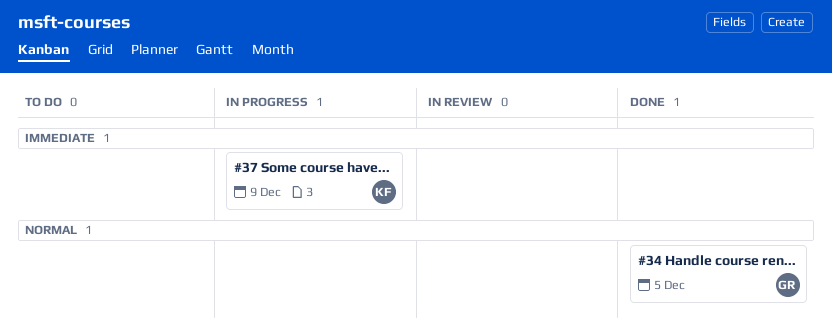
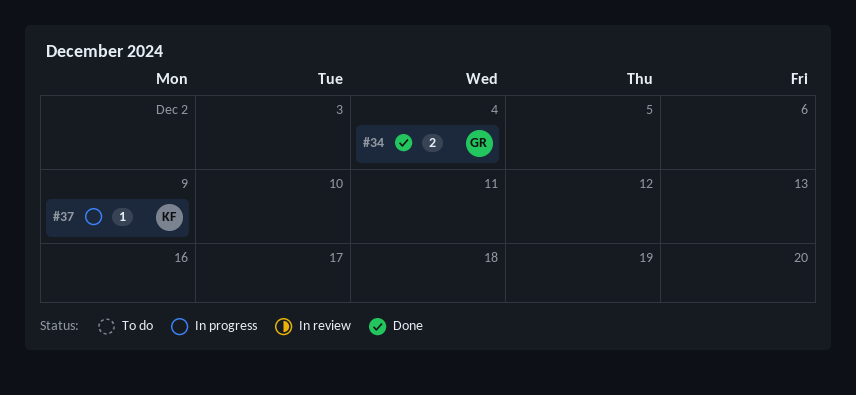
#34, due: Dec 5 -> Dec 4

